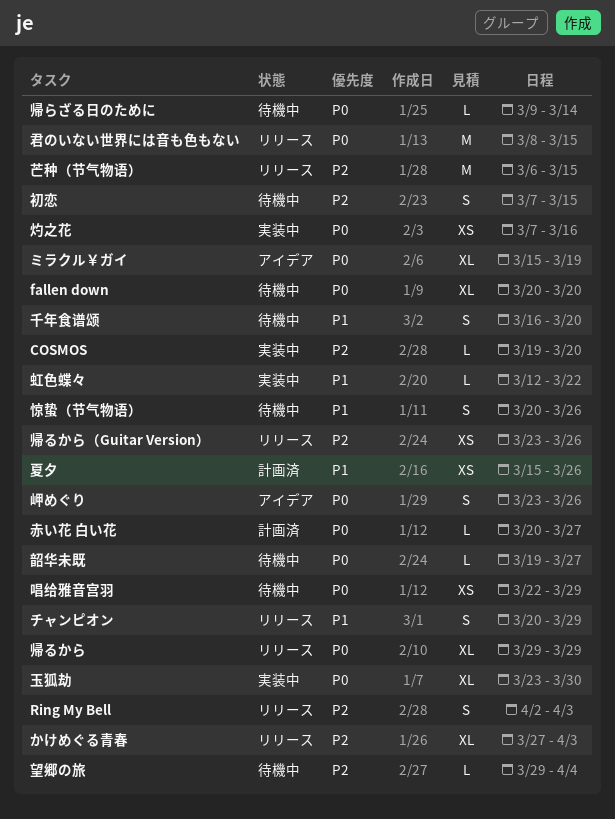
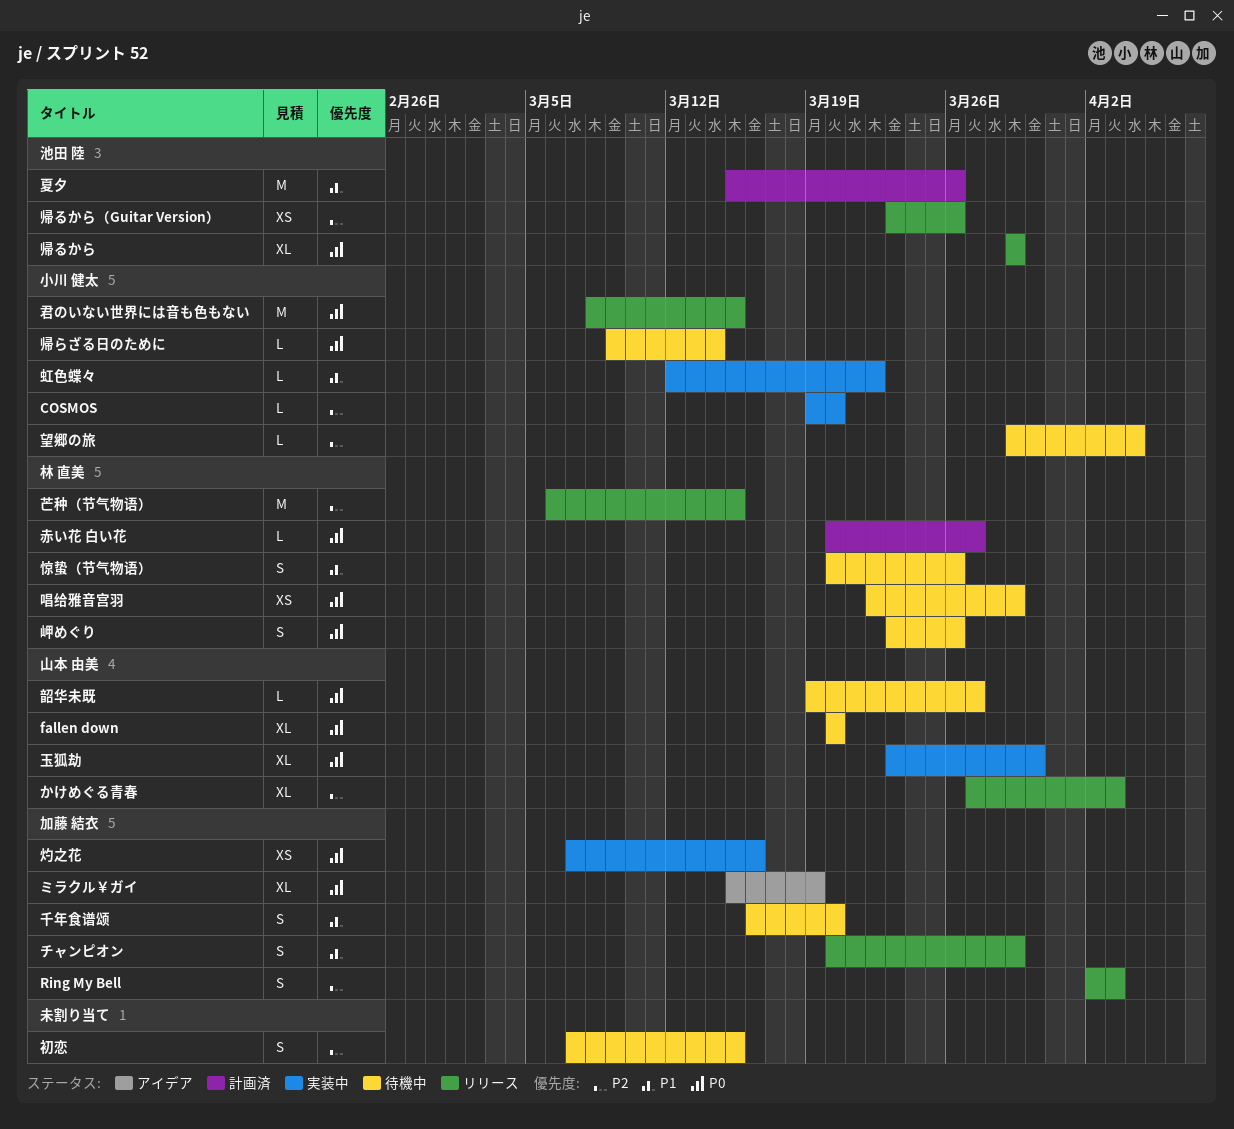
夏夕, estimate: XS -> M
岬めぐり, status: アイデア -> 待機中

